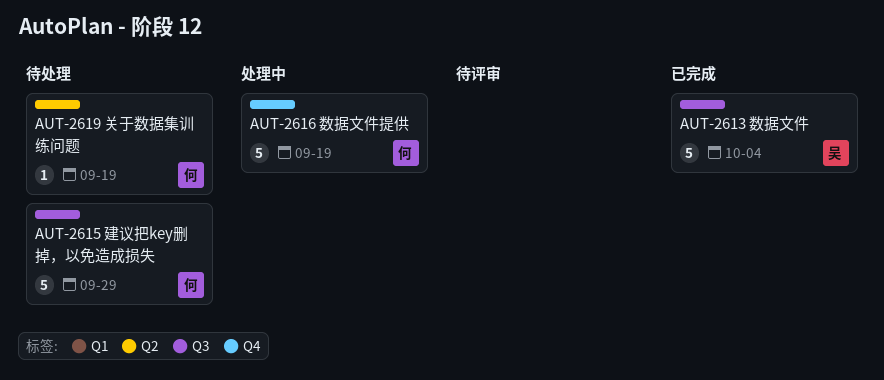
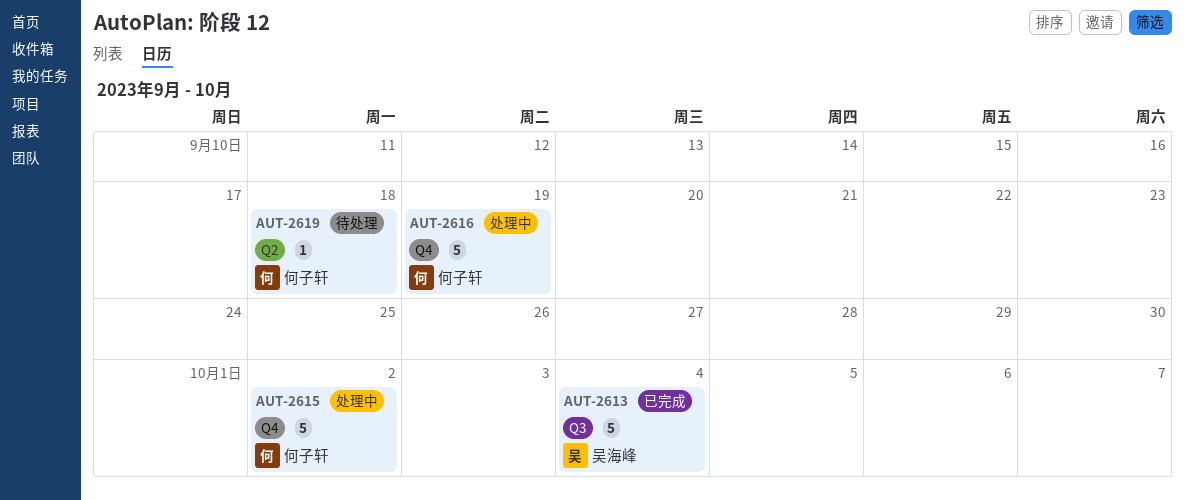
AUT-2615, status: 待处理 -> 处理中
AUT-2615, label: Q3 -> Q4
AUT-2615, due: Sep 29 -> Oct 2
AUT-2619, due: Sep 19 -> Sep 18

